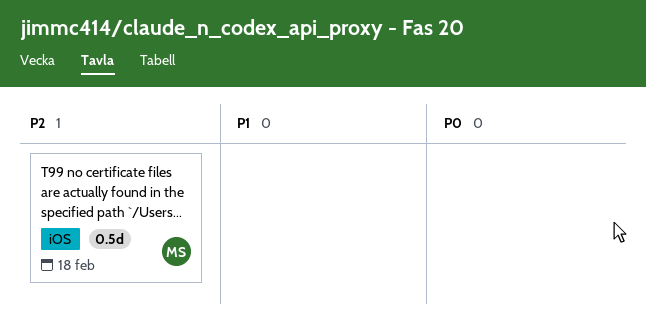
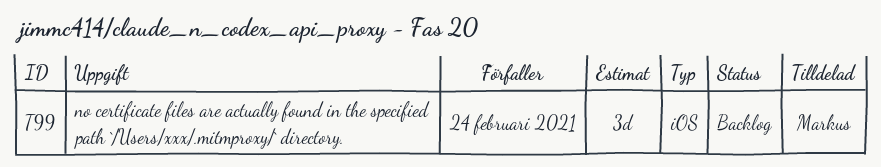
T99, estimate: 0.5d -> 3d
T99, due: Feb 18 -> Feb 24

